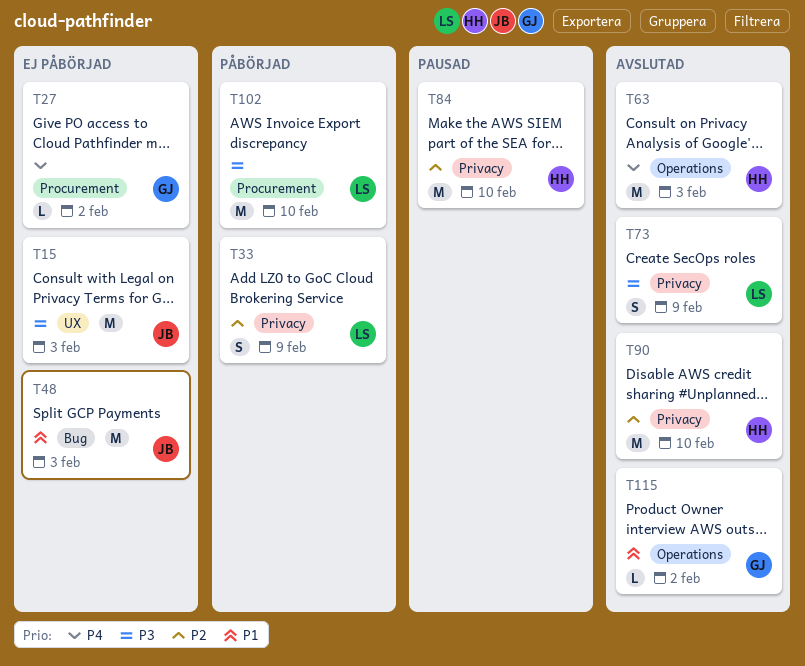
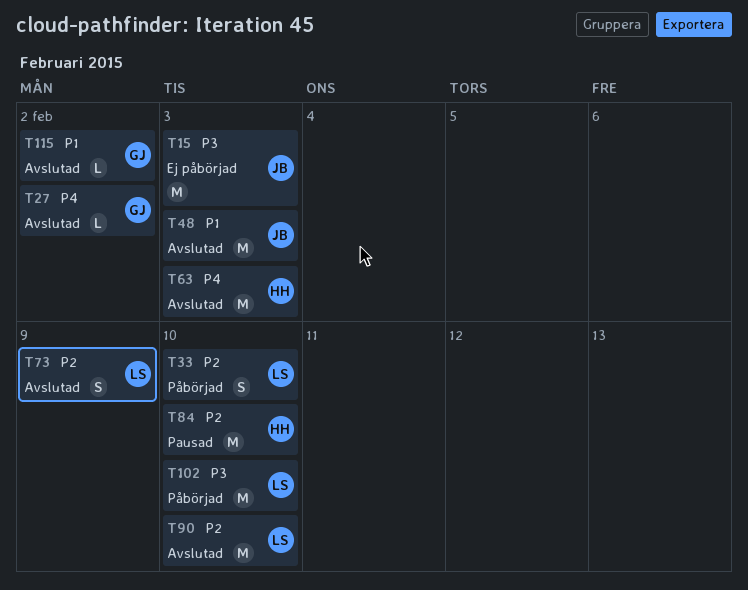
T27, status: Ej påbörjad -> Avslutad
T33, due: Feb 9 -> Feb 10
T48, status: Ej påbörjad -> Avslutad
T73, priority: P3 -> P2
T90, owner: HH -> LS

